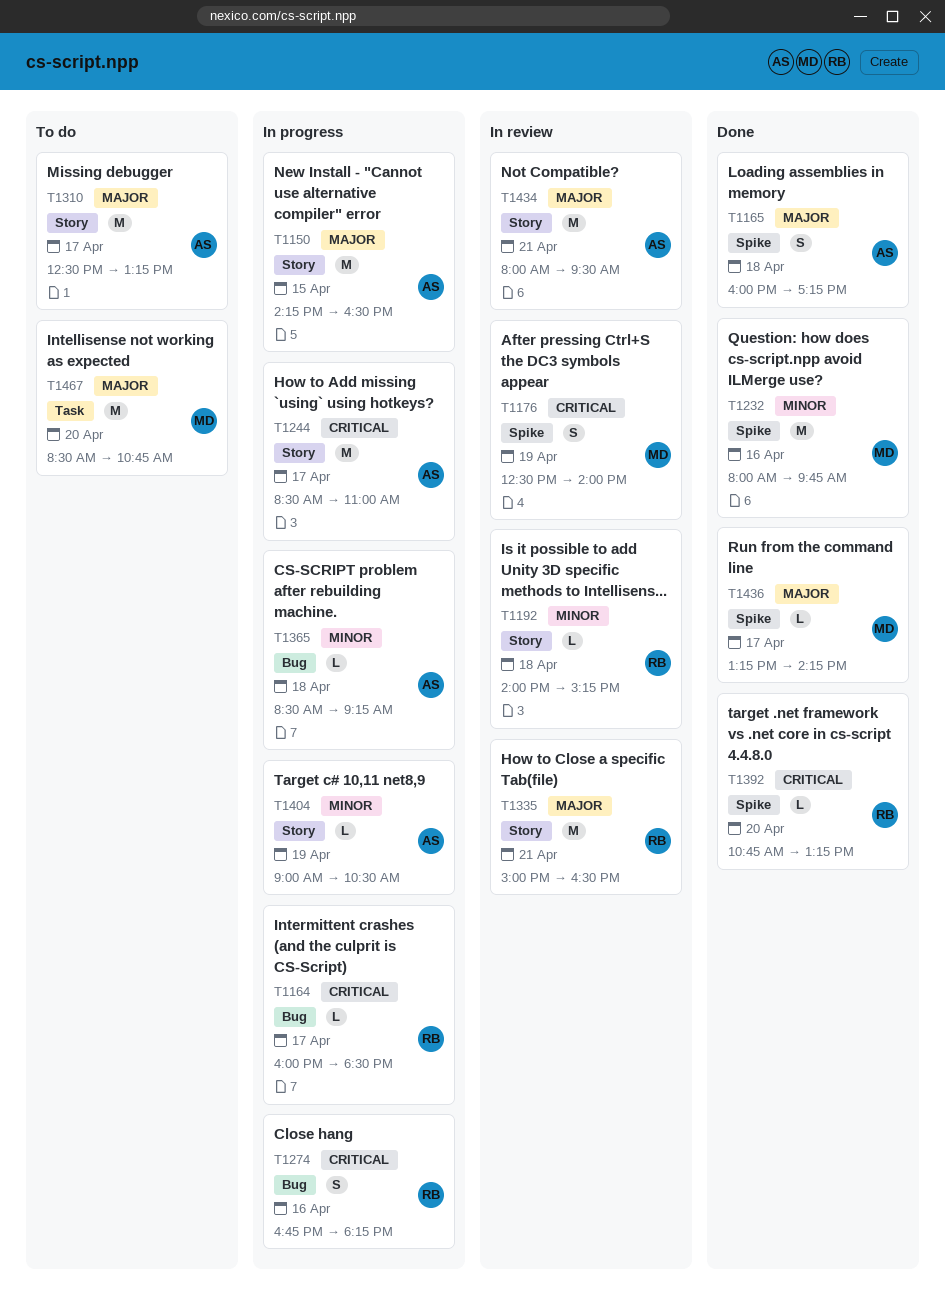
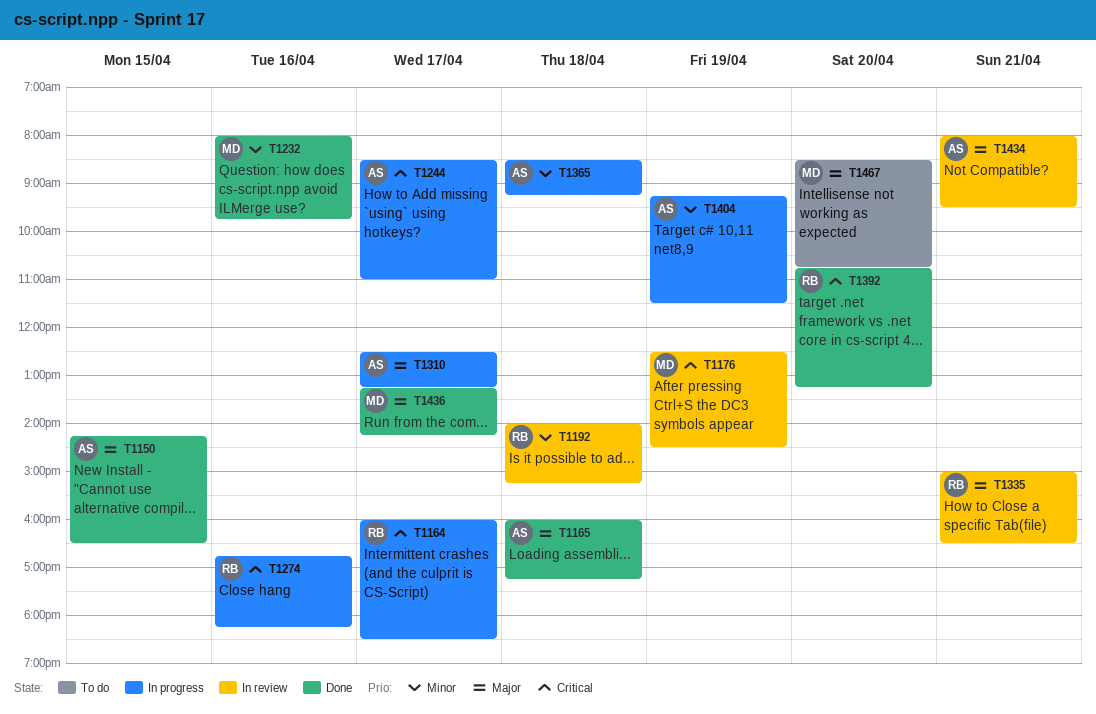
T1150, status: In progress -> Done
T1176, ends: 14:00 -> 14:30
T1310, status: To do -> In progress
T1404, begins: 09:00 -> 09:15
T1404, ends: 10:30 -> 11:30

